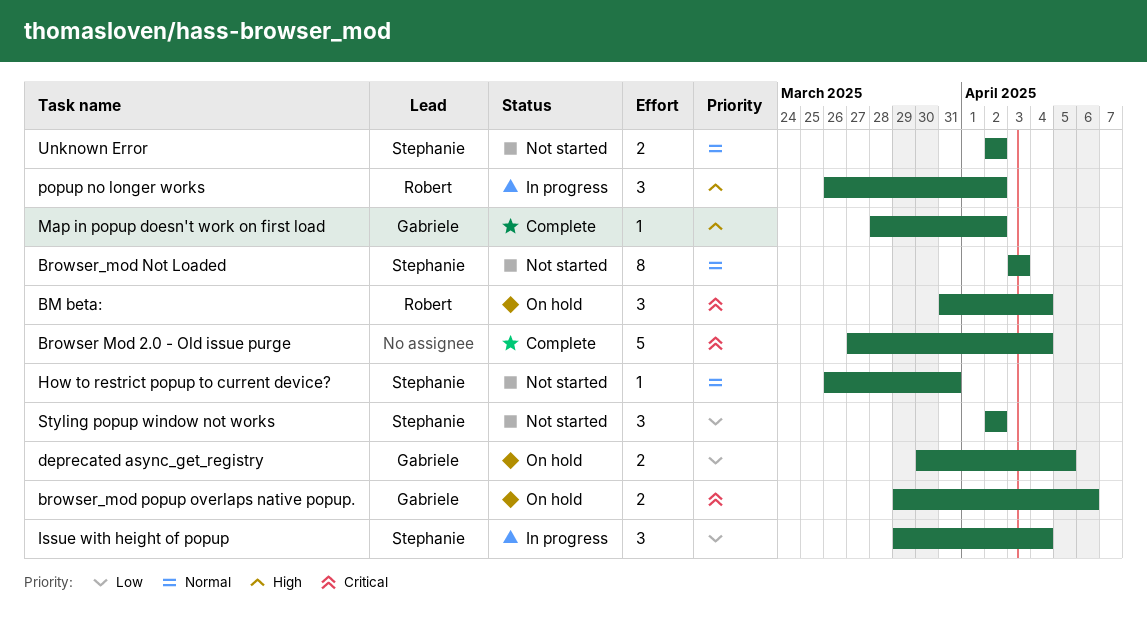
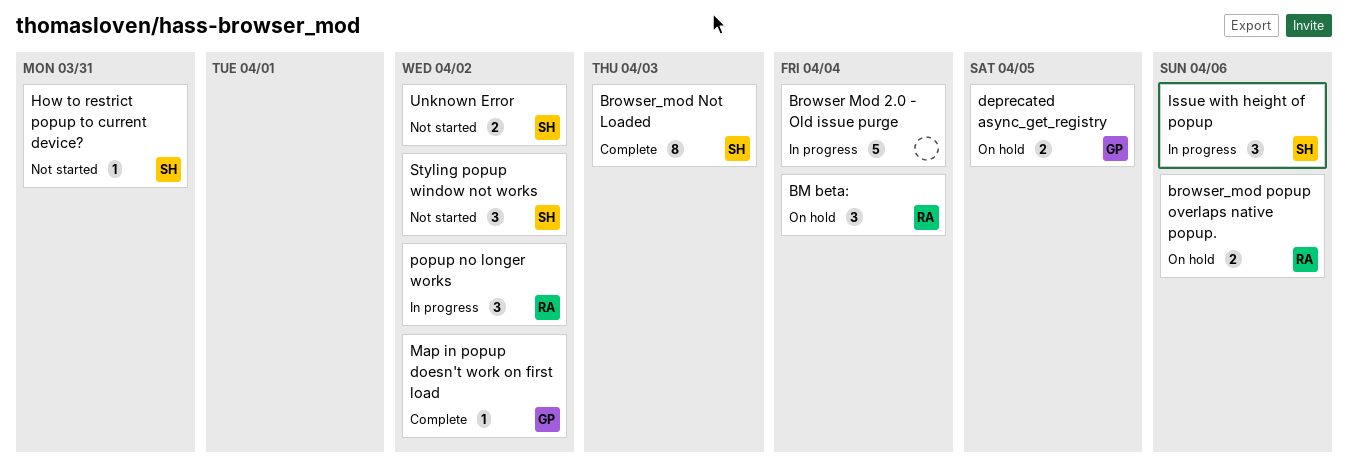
Browser Mod 2.0 - Old issue purge, status: Complete -> In progress
Browser_mod Not Loaded, status: Not started -> Complete
browser_mod popup overlaps native popup., owner: Gabriele -> Robert
Issue with height of popup, due: Apr 4 -> Apr 6

